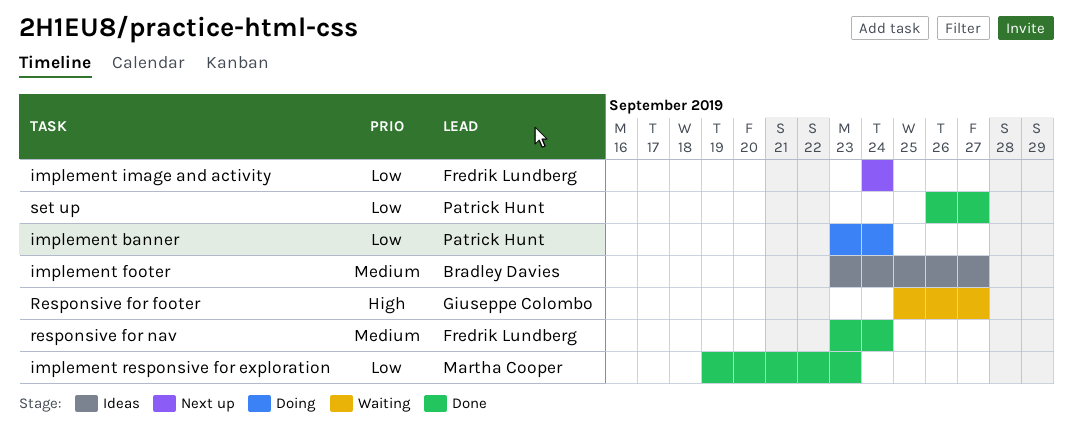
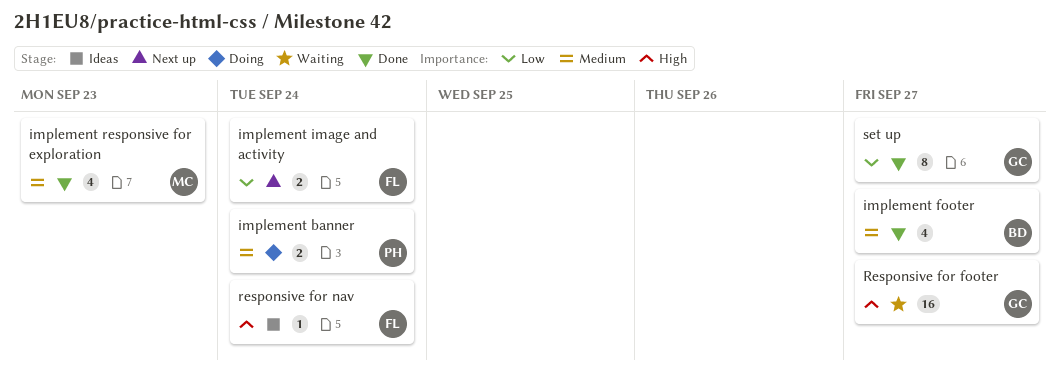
implement banner, priority: Low -> Medium
implement footer, status: Ideas -> Done
implement responsive for exploration, priority: Low -> Medium
responsive for nav, status: Done -> Ideas
responsive for nav, priority: Medium -> High
set up, owner: Patrick Hunt -> Giuseppe Colombo

